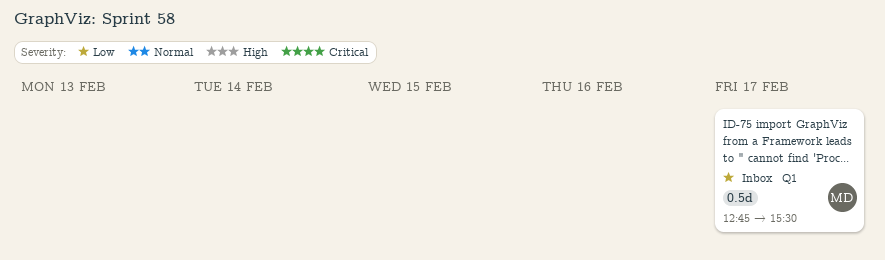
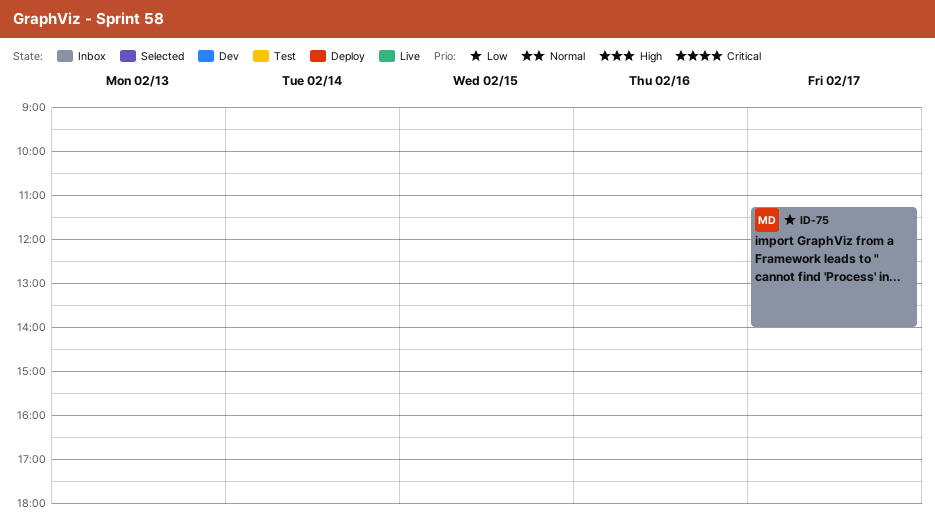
ID-75, begins: 12:45 -> 11:15
ID-75, ends: 15:30 -> 14:00

